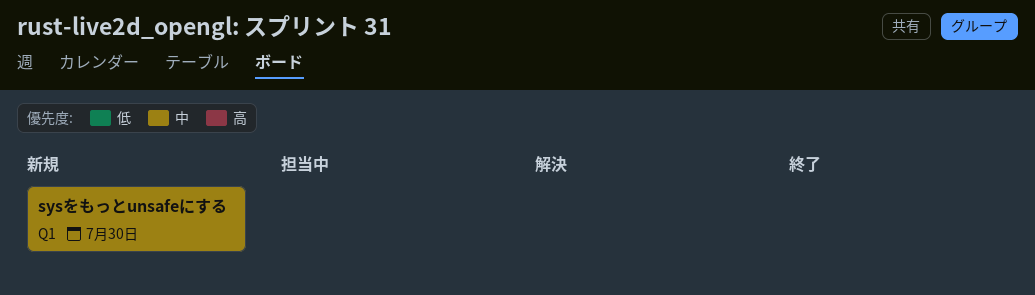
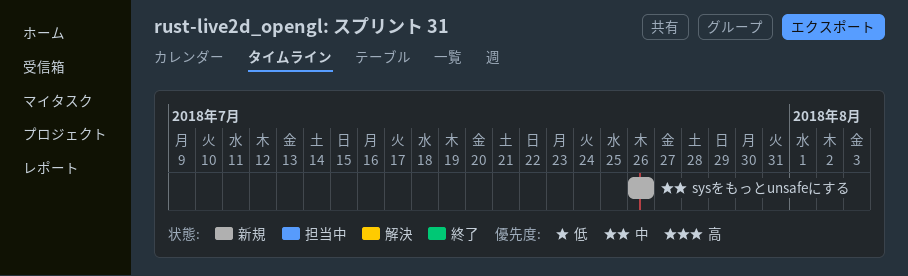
sysをもっとunsafeにする, due: Jul 30 -> Jul 26

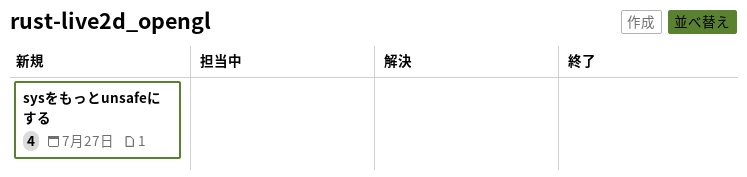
sysをもっとunsafeにする, due: Jul 26 -> Jul 27

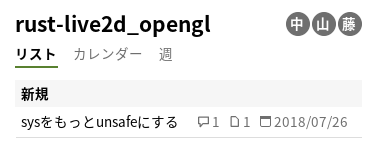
sysをもっとunsafeにする, due: Jul 27 -> Jul 26

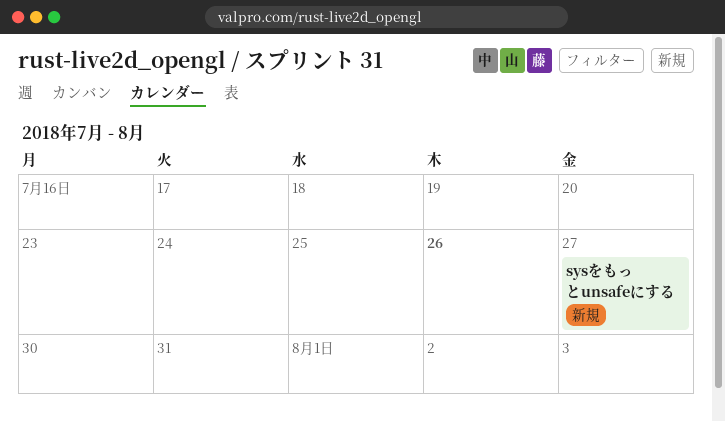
sysをもっとunsafeにする, due: Jul 26 -> Jul 27

